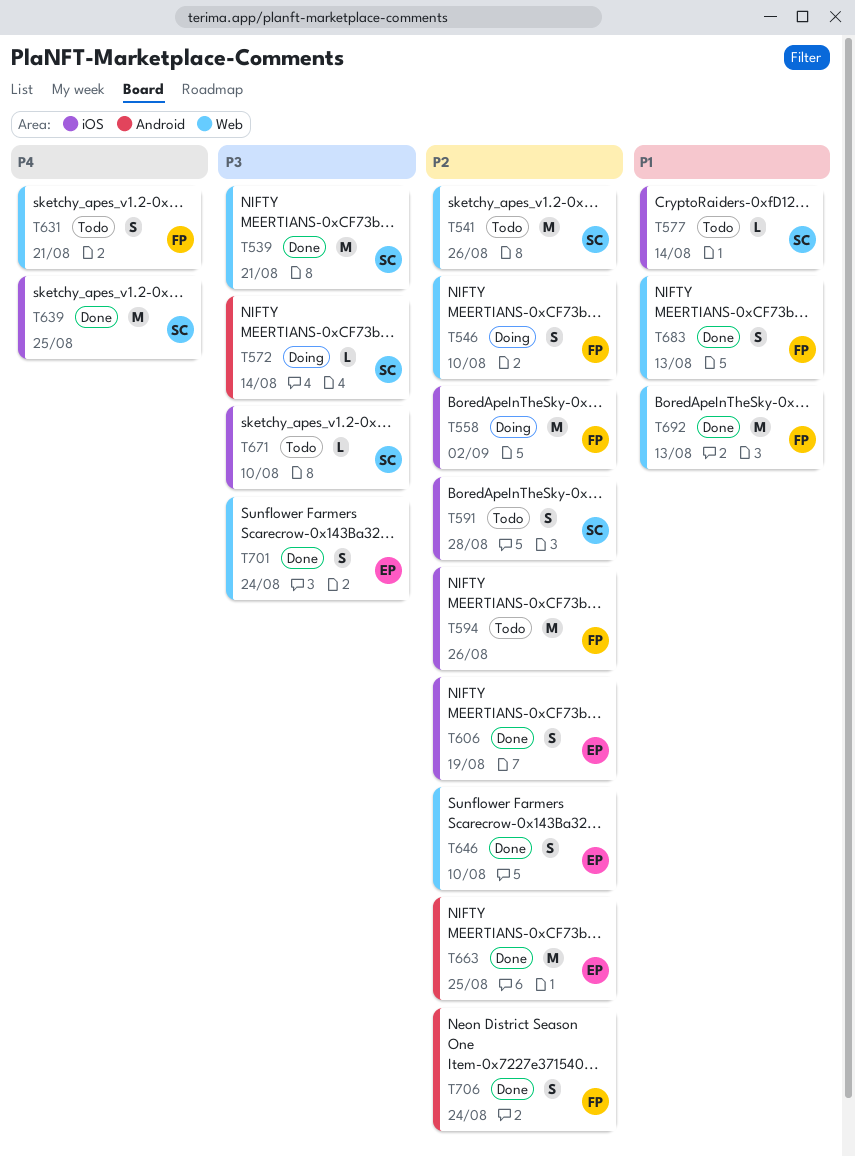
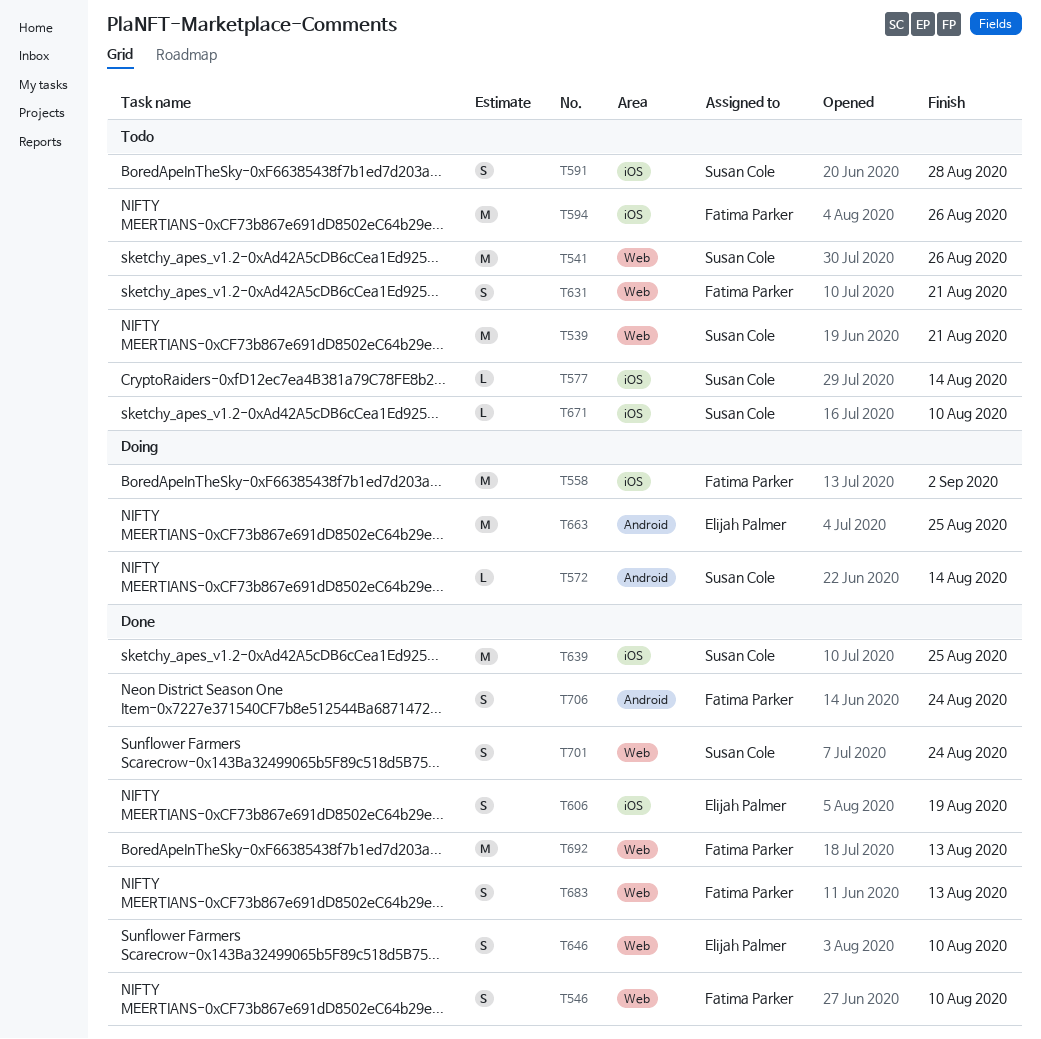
T539, status: Done -> Todo
T546, status: Doing -> Done
T663, status: Done -> Doing
T701, owner: Elijah Palmer -> Susan Cole

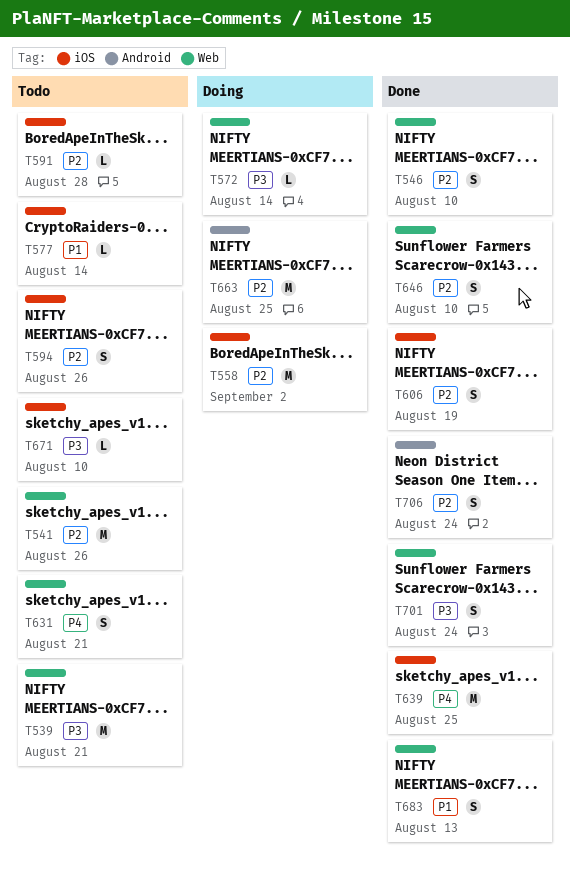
T572, label: Android -> Web
T591, estimate: S -> L
T594, estimate: M -> S
T692: present -> none

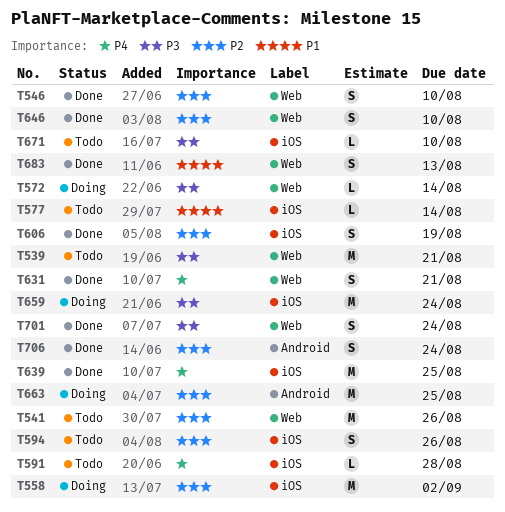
T591, priority: P2 -> P4
T631, status: Todo -> Done
T659: none -> present

